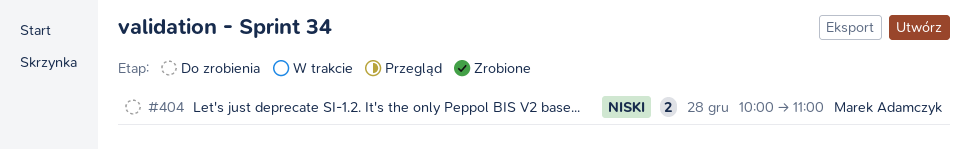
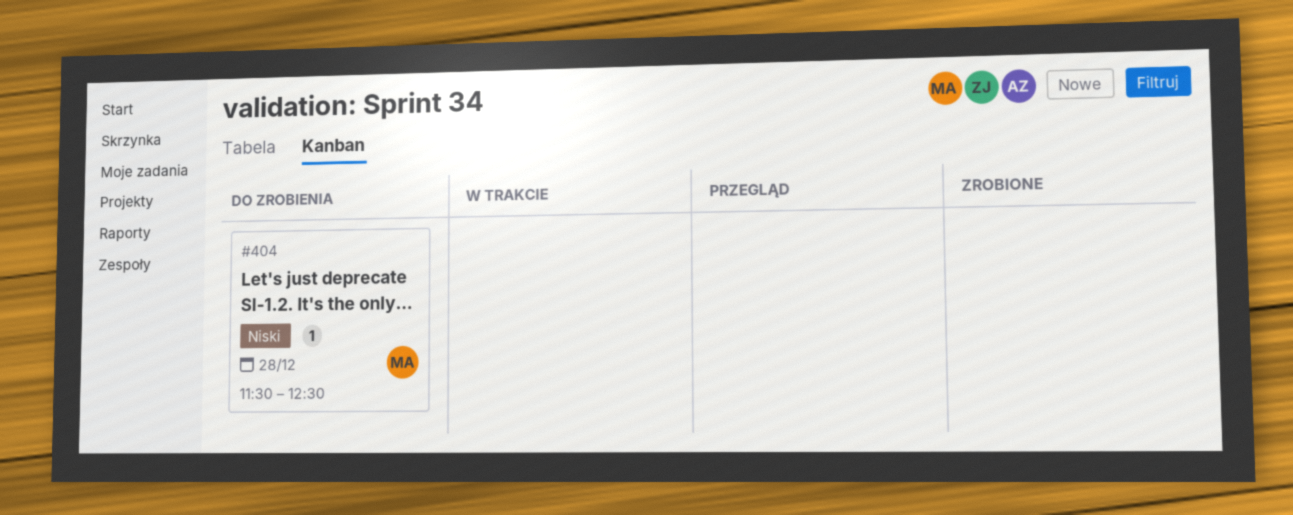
#404, estimate: 2 -> 1
#404, begins: 10:00 -> 11:30
#404, ends: 11:00 -> 12:30

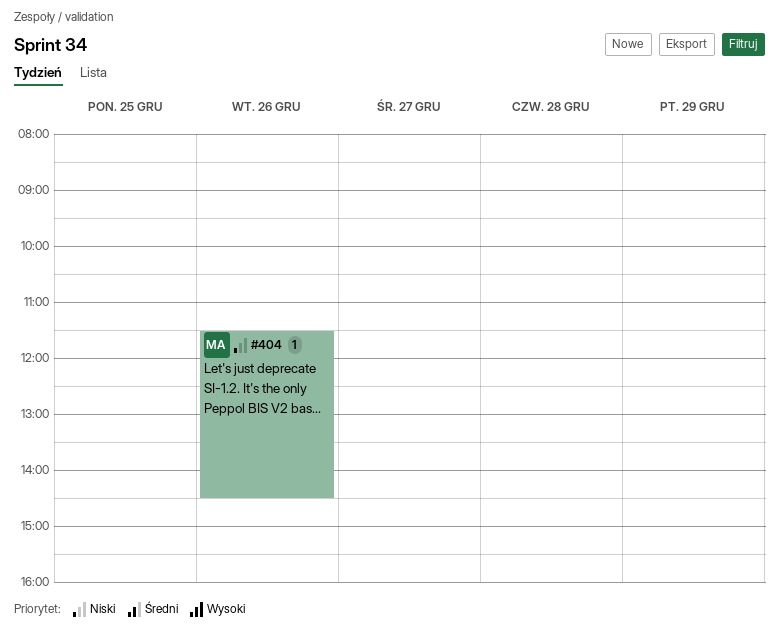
#404, day: Dec 28 -> Dec 26
#404, ends: 12:30 -> 14:30

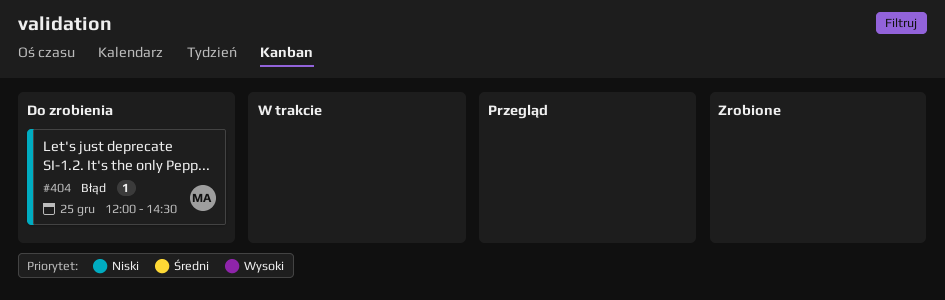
#404, day: Dec 26 -> Dec 25
#404, begins: 11:30 -> 12:00

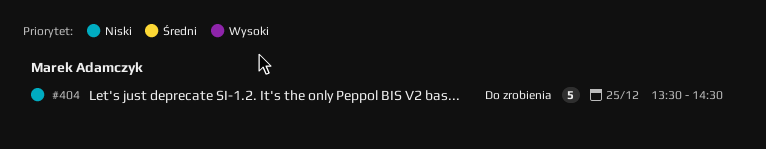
#404, estimate: 1 -> 5
#404, begins: 12:00 -> 13:30

